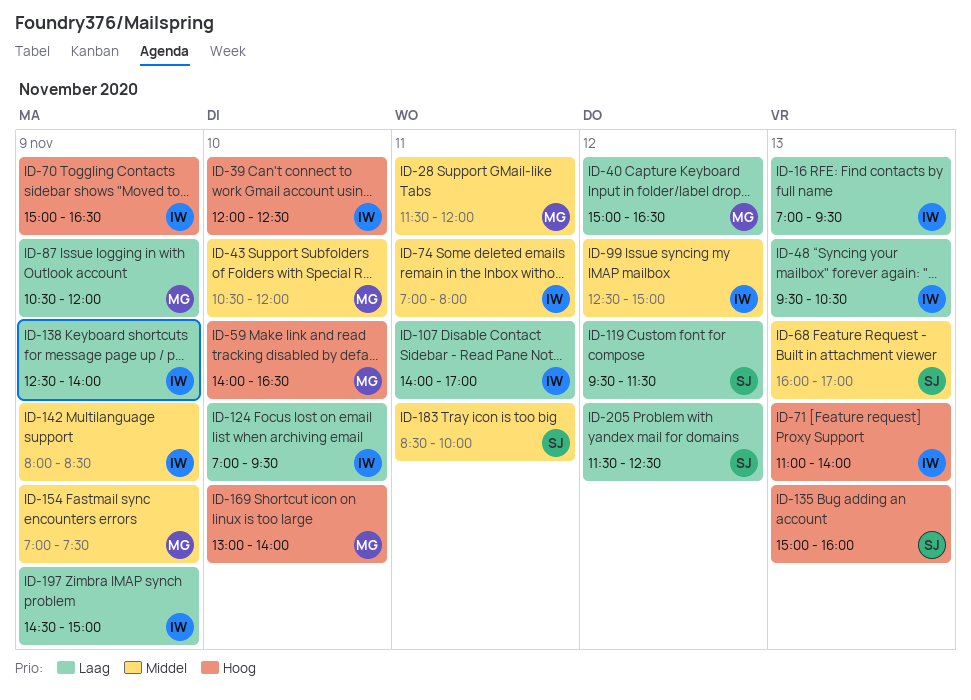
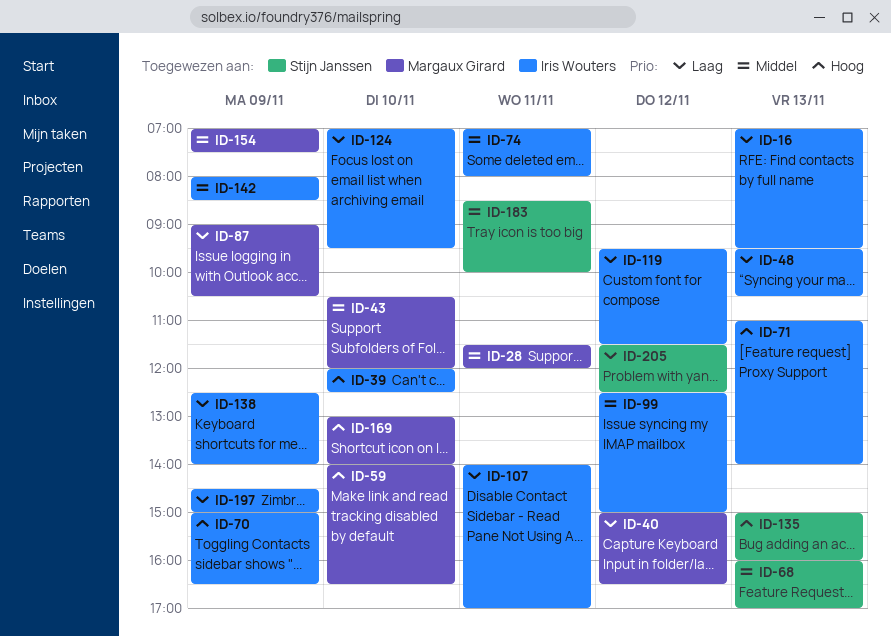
ID-87, begins: 10:30 -> 09:00
ID-87, ends: 12:00 -> 10:30
ID-119, owner: Stijn Janssen -> Iris Wouters

